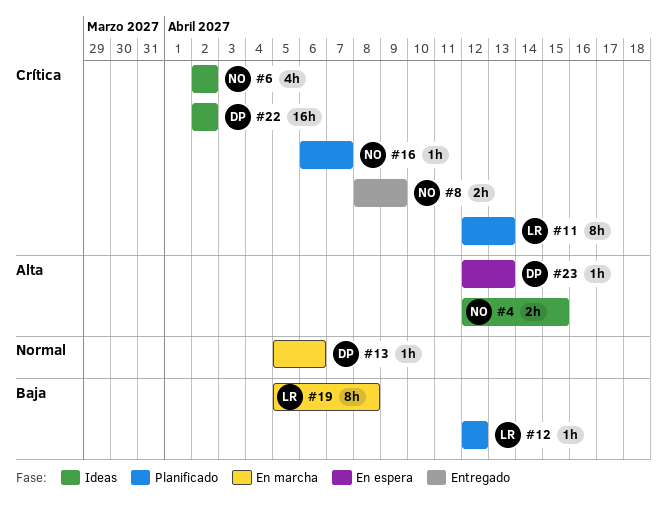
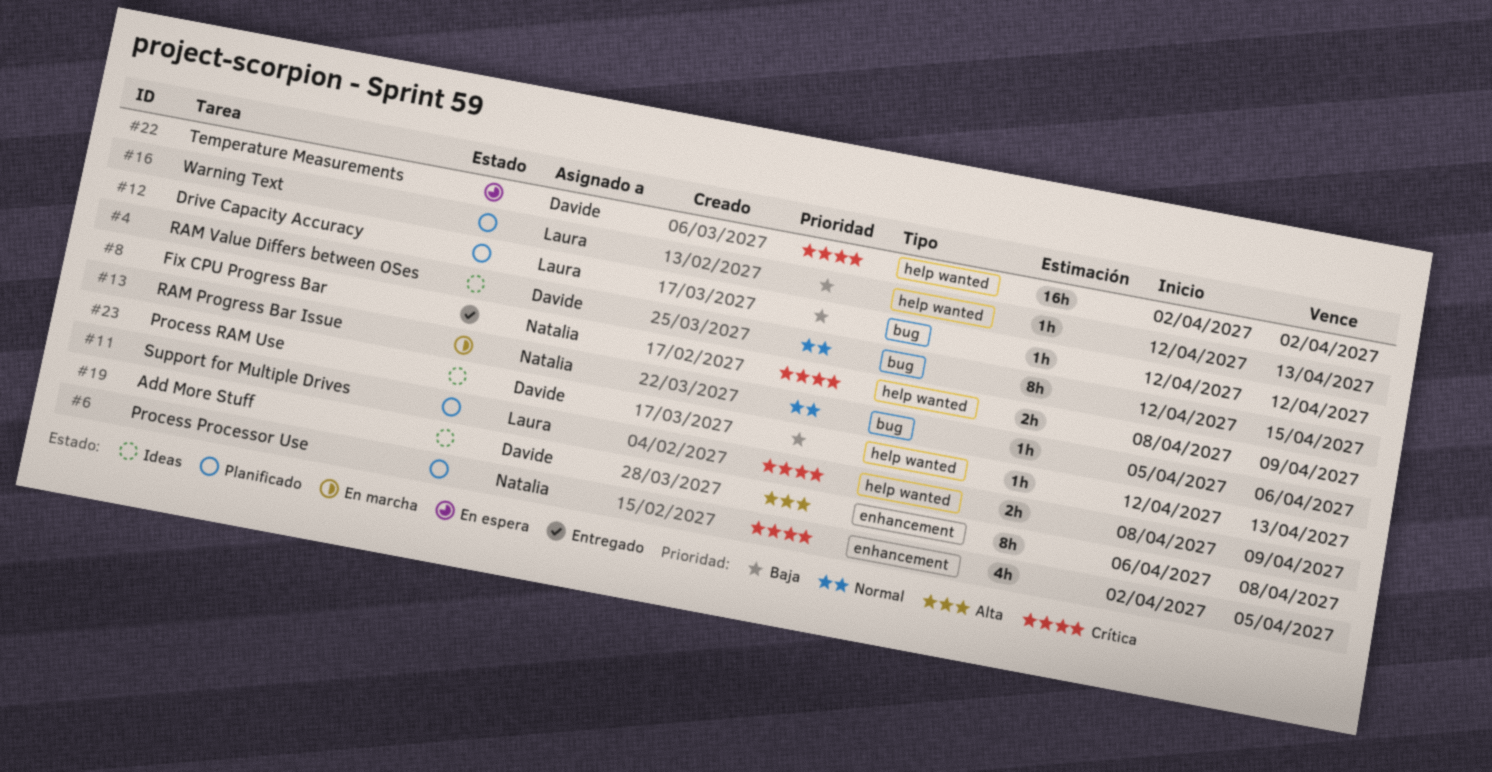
#4, owner: Natalia -> Davide
#4, priority: Alta -> Normal
#4, estimate: 2h -> 8h
#6, status: Ideas -> Planificado
#6, due: Apr 2 -> Apr 5
#11, estimate: 8h -> 2h
#11, start: Apr 12 -> Apr 8
#11, due: Apr 13 -> Apr 9
#13, owner: Davide -> Natalia
#16, owner: Natalia -> Laura
#16, priority: Crítica -> Baja
#16, start: Apr 6 -> Apr 12
#16, due: Apr 7 -> Apr 13
#19, status: En marcha -> Ideas
#19, owner: Laura -> Davide
#19, priority: Baja -> Alta
#19, start: Apr 5 -> Apr 6
#22, status: Ideas -> En espera
#23, status: En espera -> Ideas
#23, priority: Alta -> Baja

